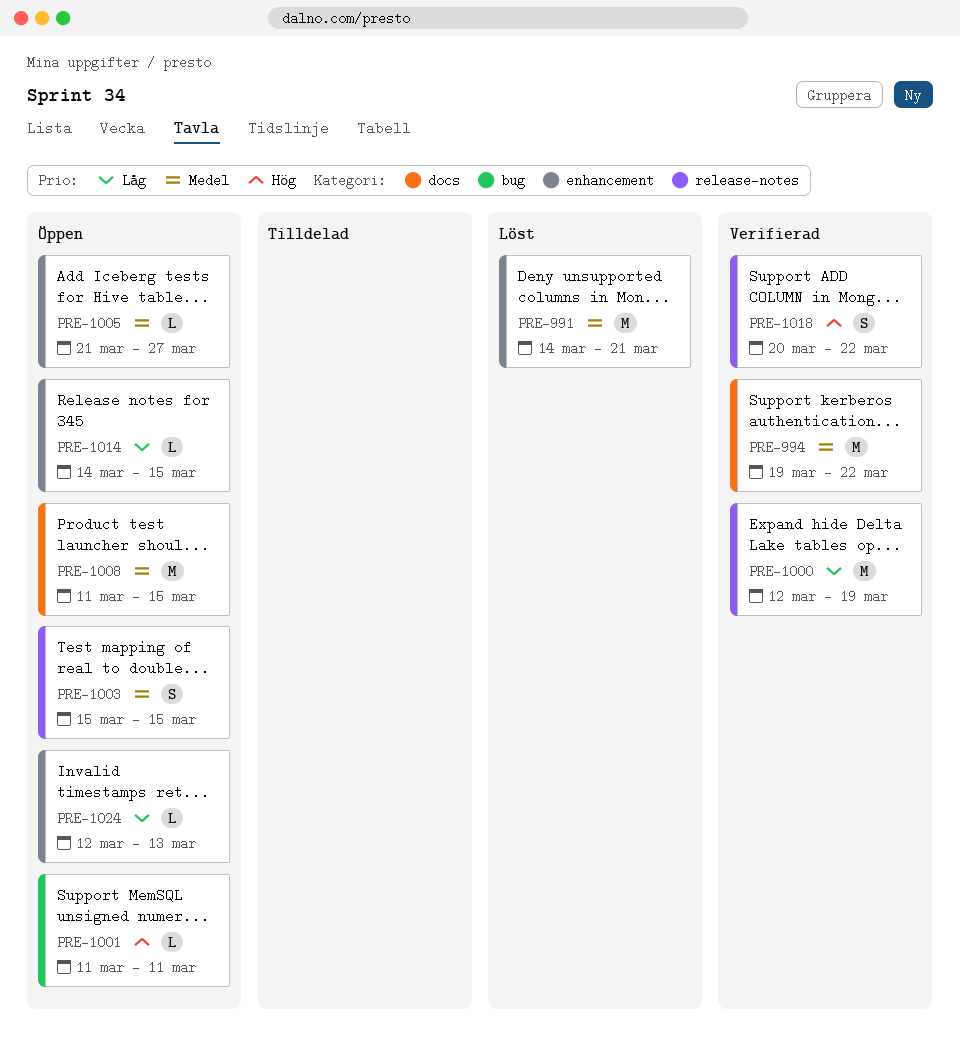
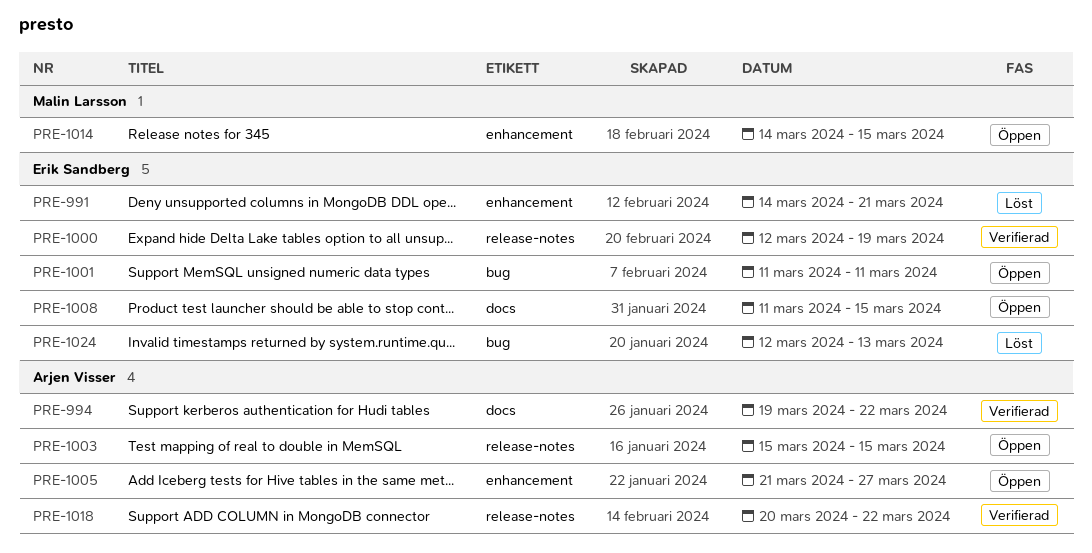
PRE-1024, status: Öppen -> Löst
PRE-1024, label: enhancement -> bug

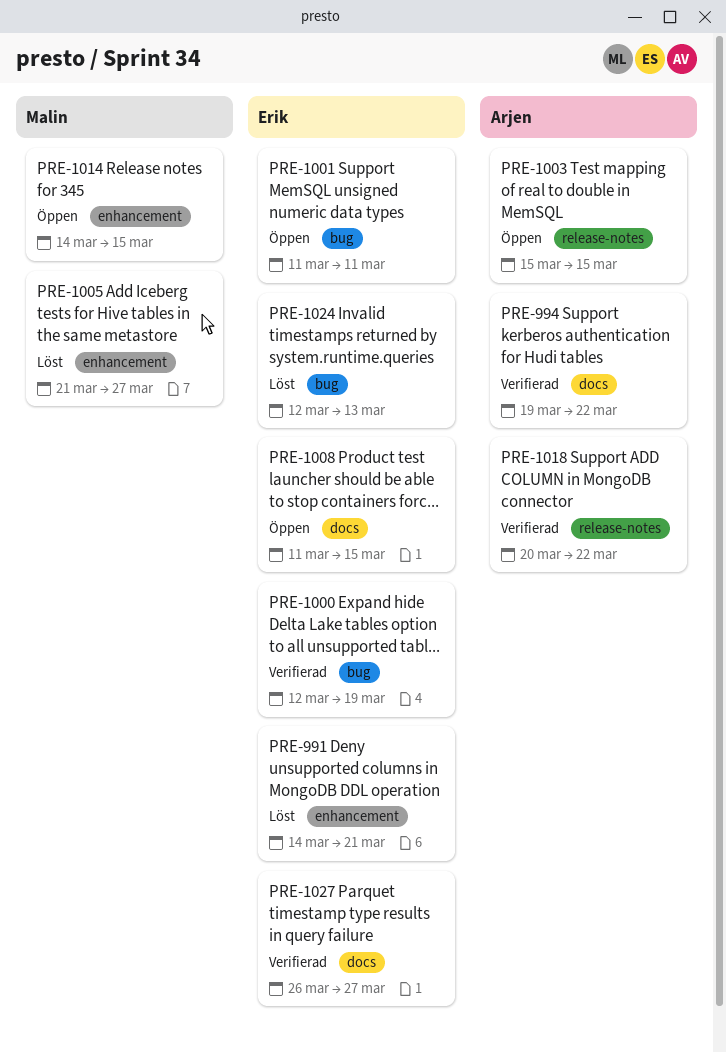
PRE-1000, label: release-notes -> bug
PRE-1005, status: Öppen -> Löst
PRE-1005, owner: Arjen Visser -> Malin Larsson
PRE-1027: none -> present

